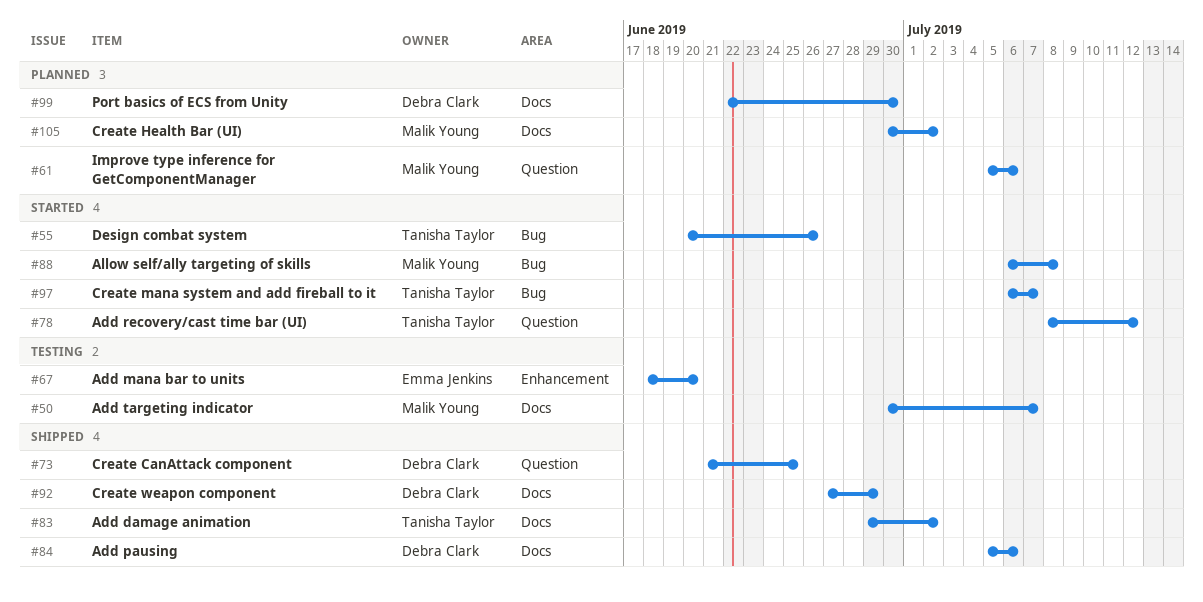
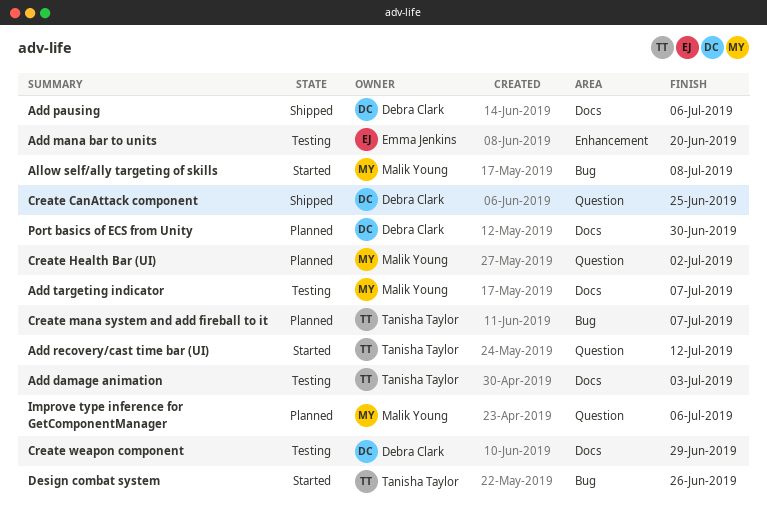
Add damage animation, status: Shipped -> Testing
Add damage animation, due: Jul 2 -> Jul 3
Create Health Bar (UI), label: Docs -> Question
Create mana system and add fireball to it, status: Started -> Planned
Create weapon component, status: Shipped -> Testing

